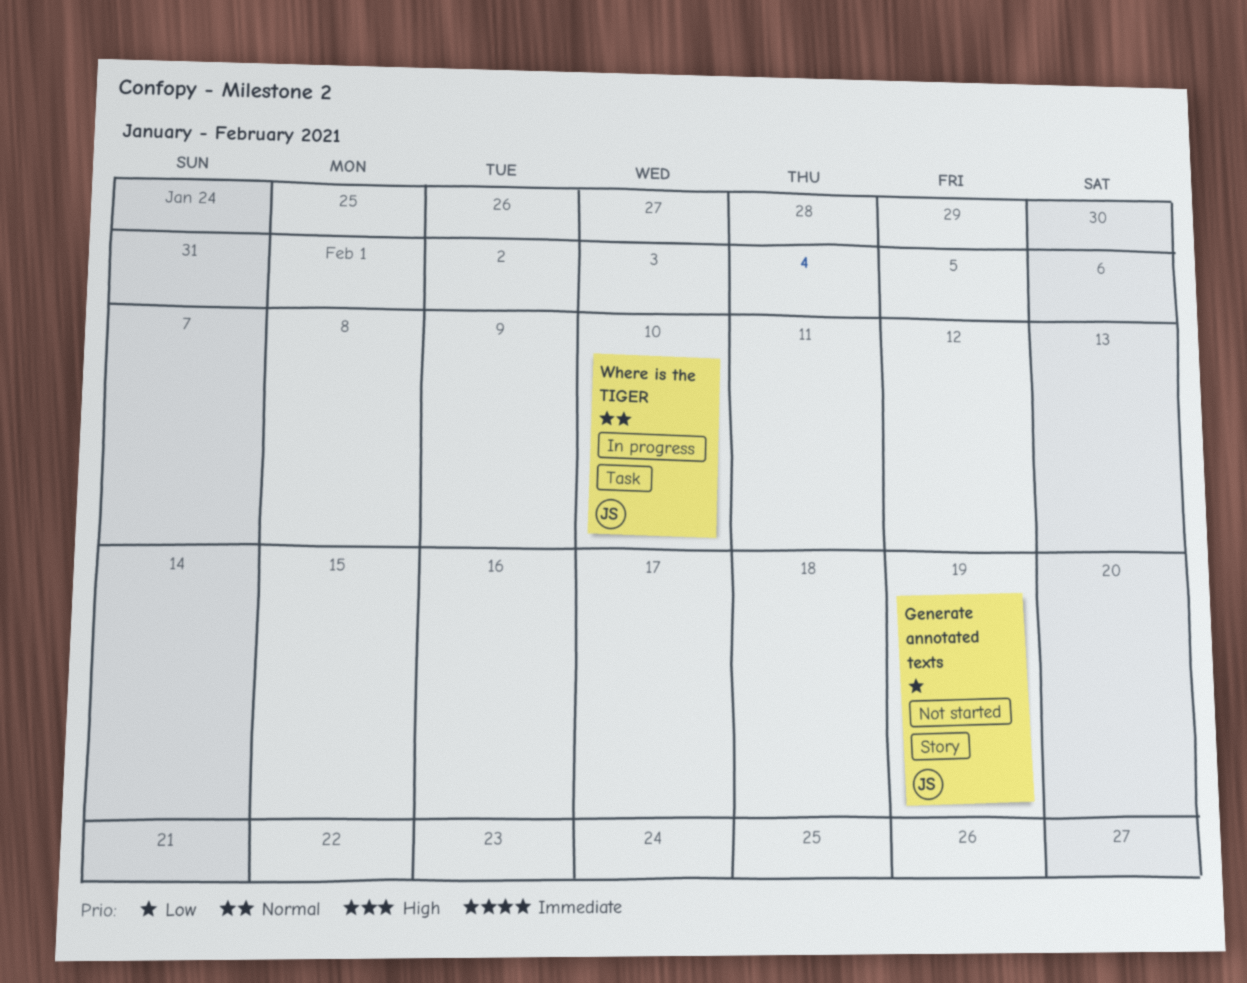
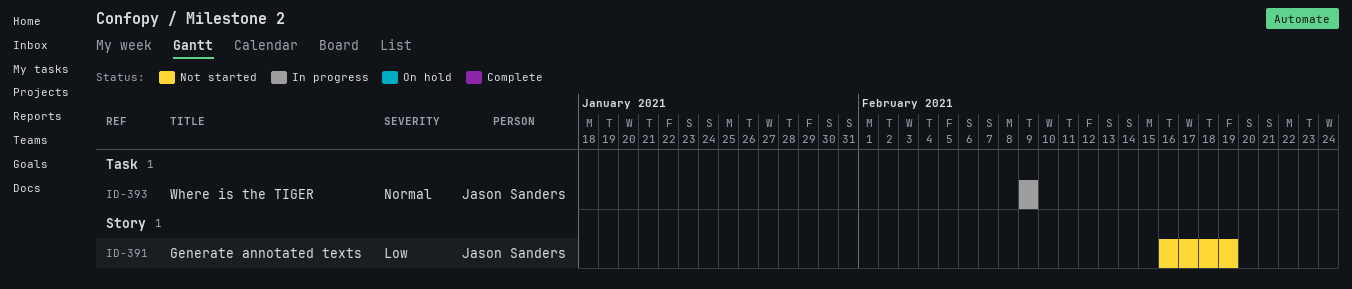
Where is the TIGER, due: Feb 10 -> Feb 9

